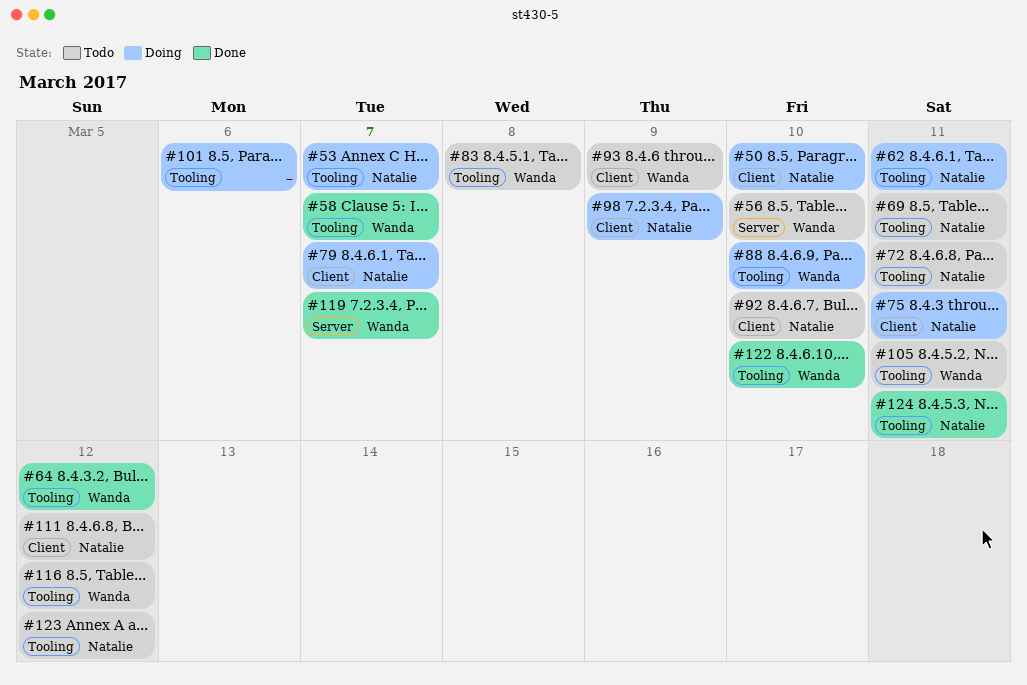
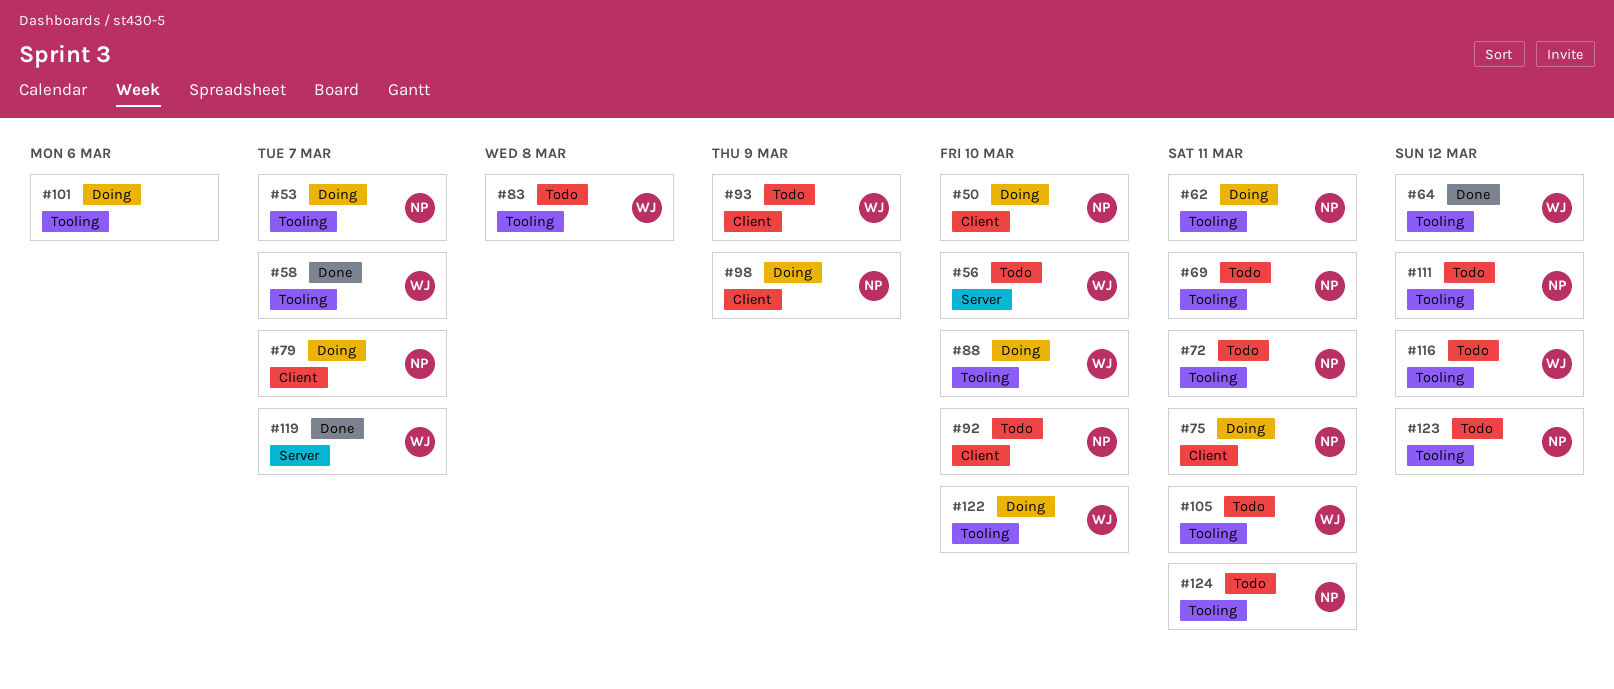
#111, label: Client -> Tooling
#122, status: Done -> Doing
#124, status: Done -> Todo

